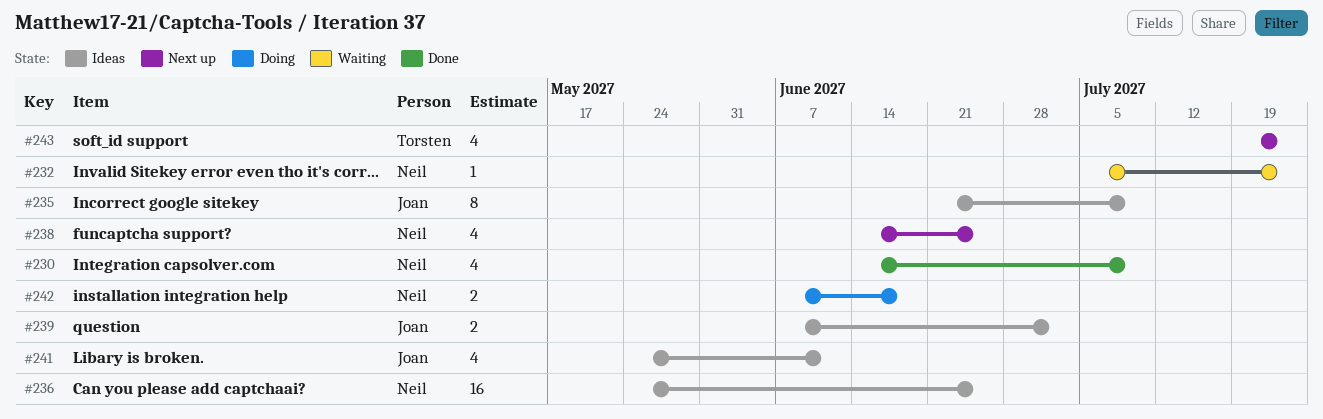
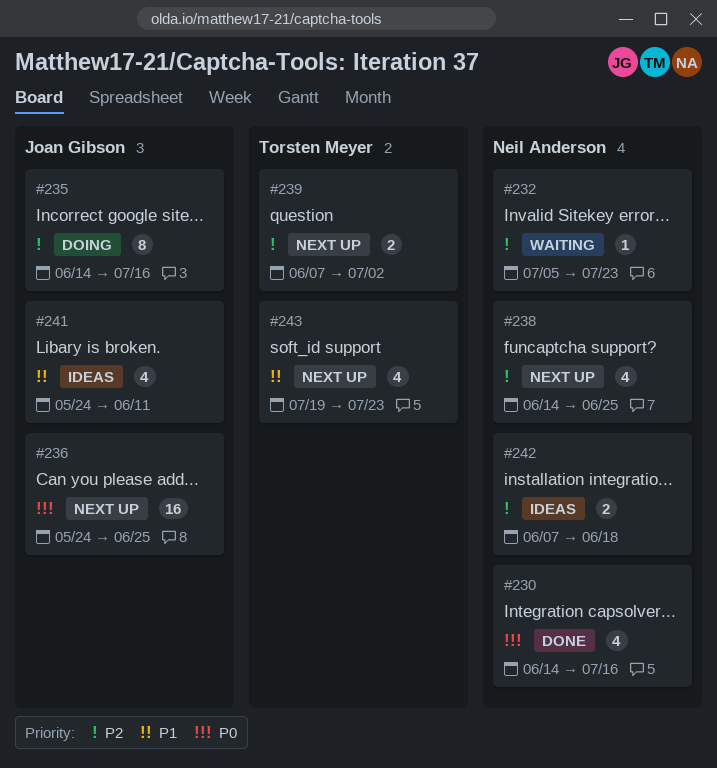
#230, due: Jul 9 -> Jul 16
#235, status: Ideas -> Doing
#235, start: Jun 21 -> Jun 14
#235, due: Jul 9 -> Jul 16
#236, status: Ideas -> Next up
#236, owner: Neil Anderson -> Joan Gibson
#239, status: Ideas -> Next up
#239, owner: Joan Gibson -> Torsten Meyer
#242, status: Doing -> Ideas

